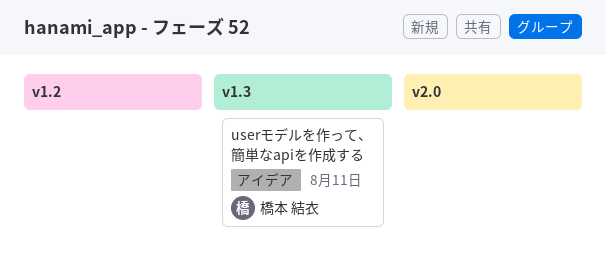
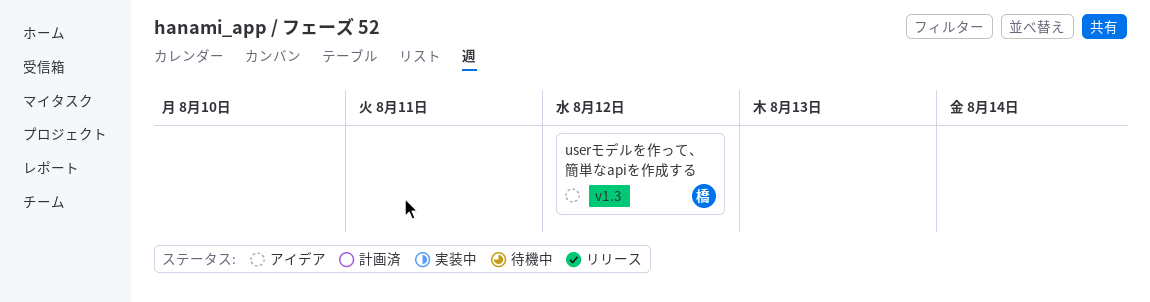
userモデルを作って、簡単なapiを作成する, due: Aug 11 -> Aug 12

